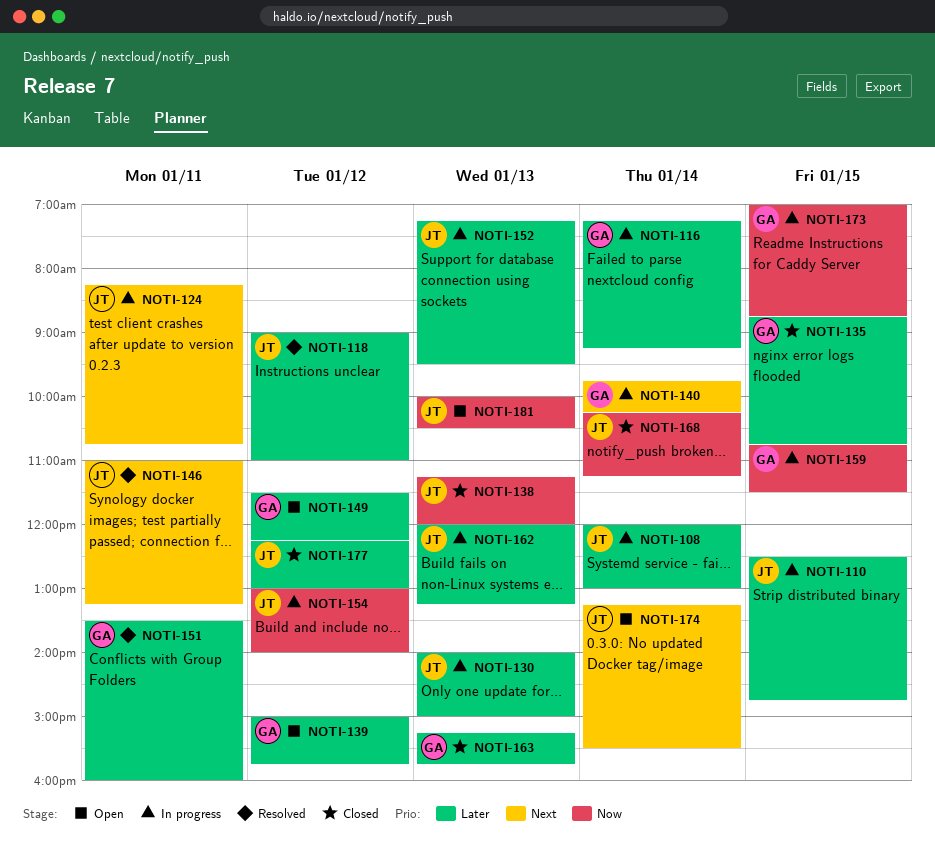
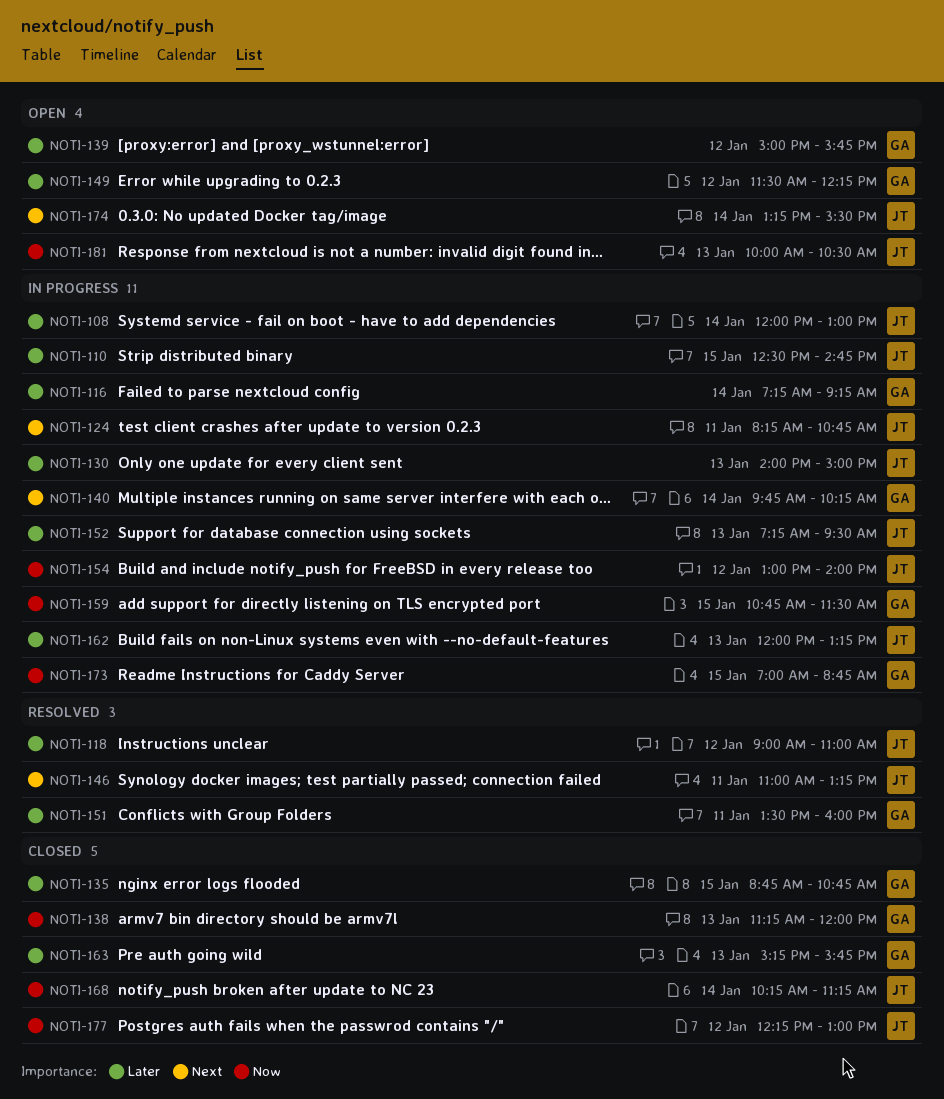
NOTI-138, owner: JT -> GA
NOTI-177, priority: Later -> Now

